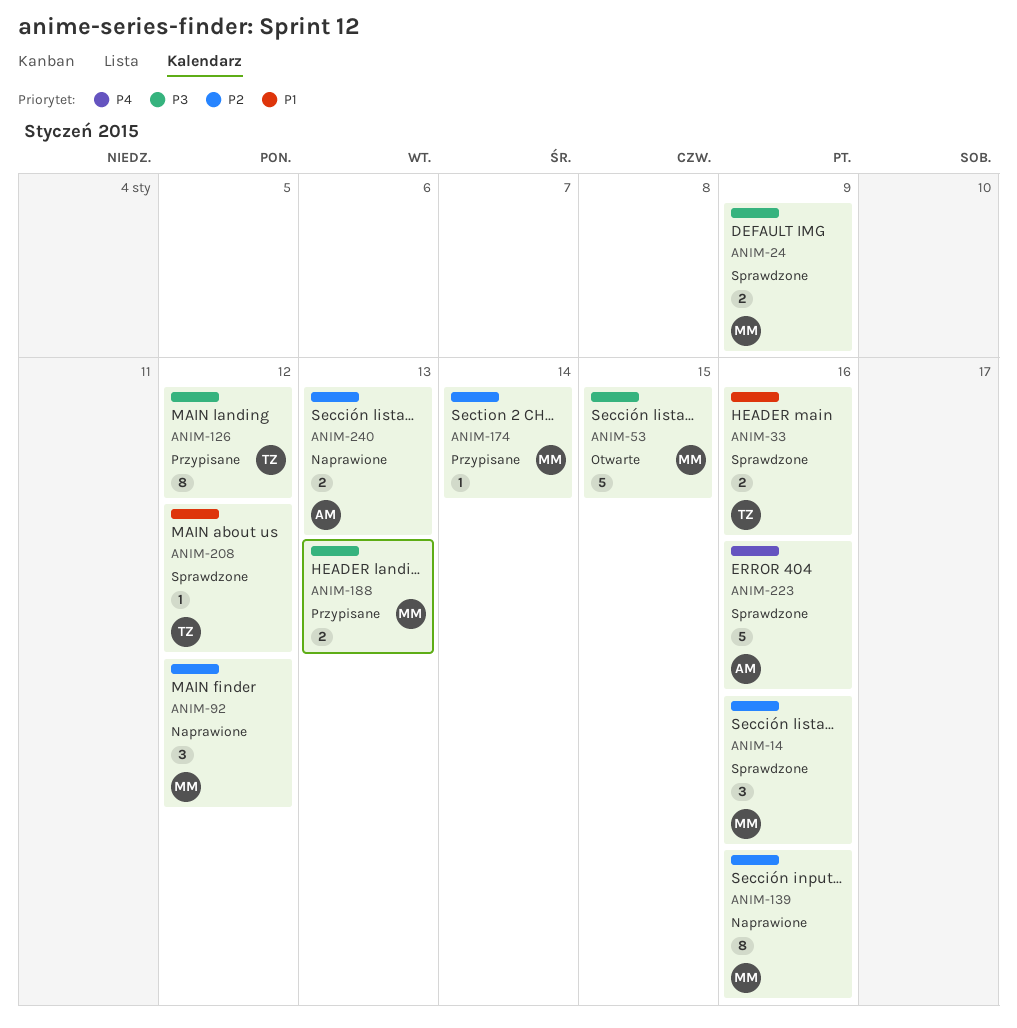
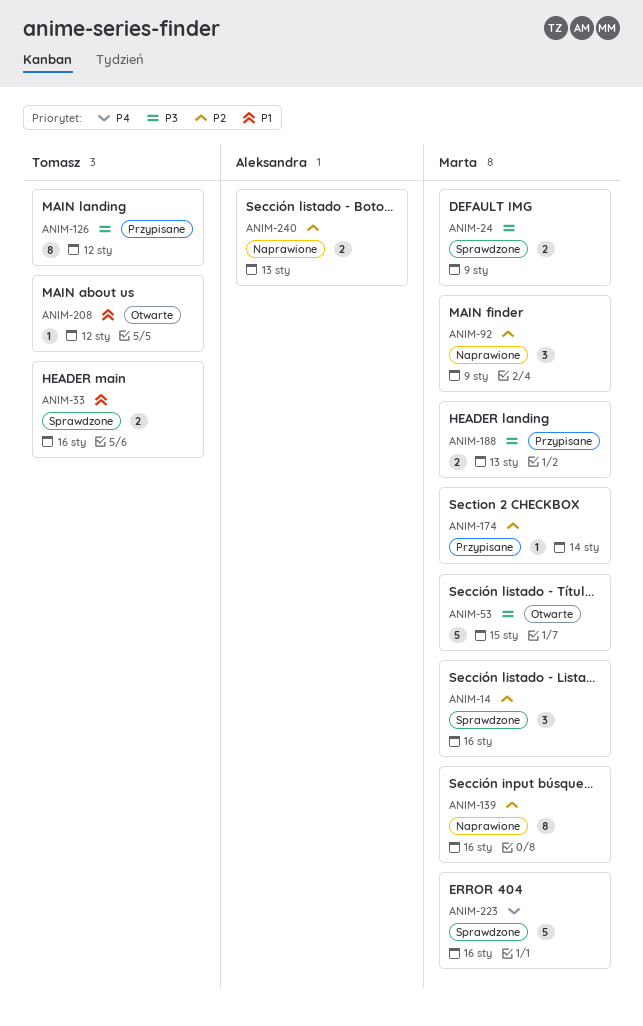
ANIM-92, due: Jan 12 -> Jan 9
ANIM-208, status: Sprawdzone -> Otwarte
ANIM-223, owner: Aleksandra -> Marta

